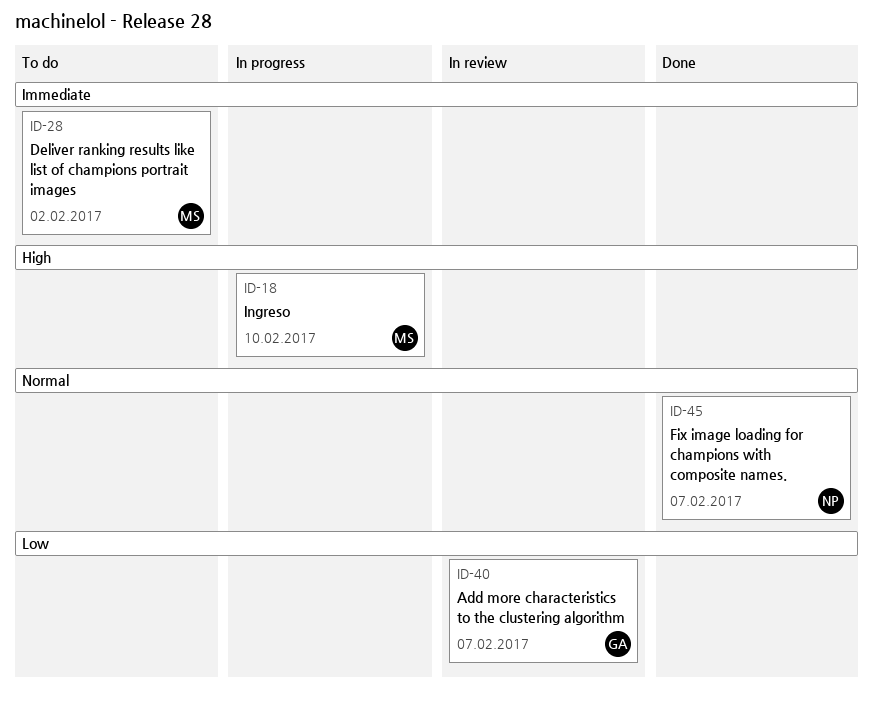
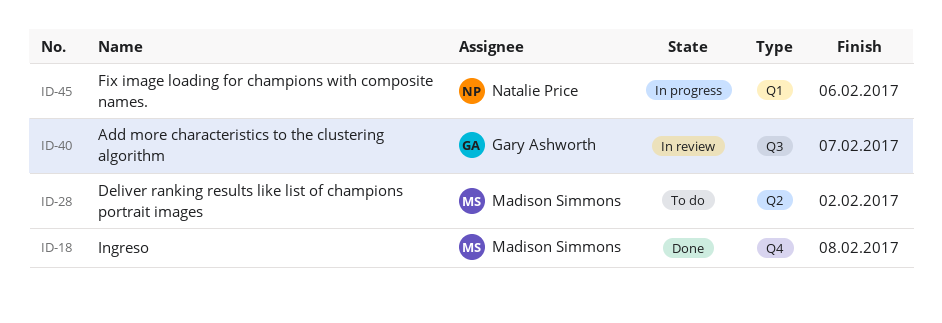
ID-18, status: In progress -> Done
ID-18, due: Feb 10 -> Feb 8
ID-45, status: Done -> In progress
ID-45, due: Feb 7 -> Feb 6

